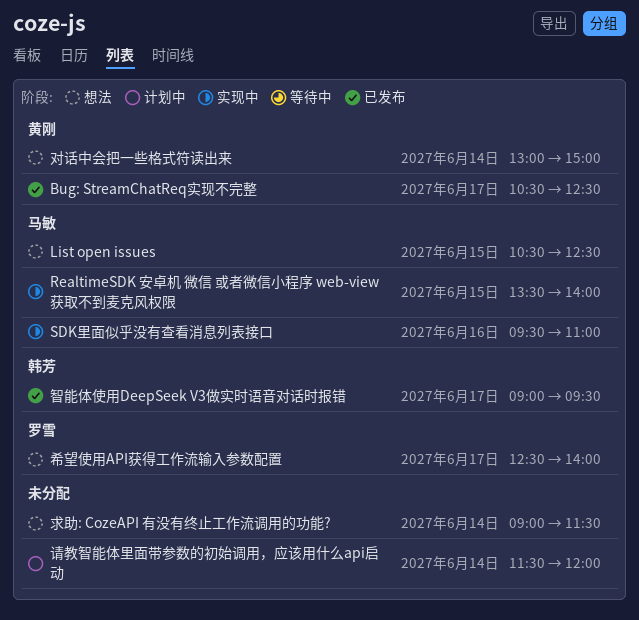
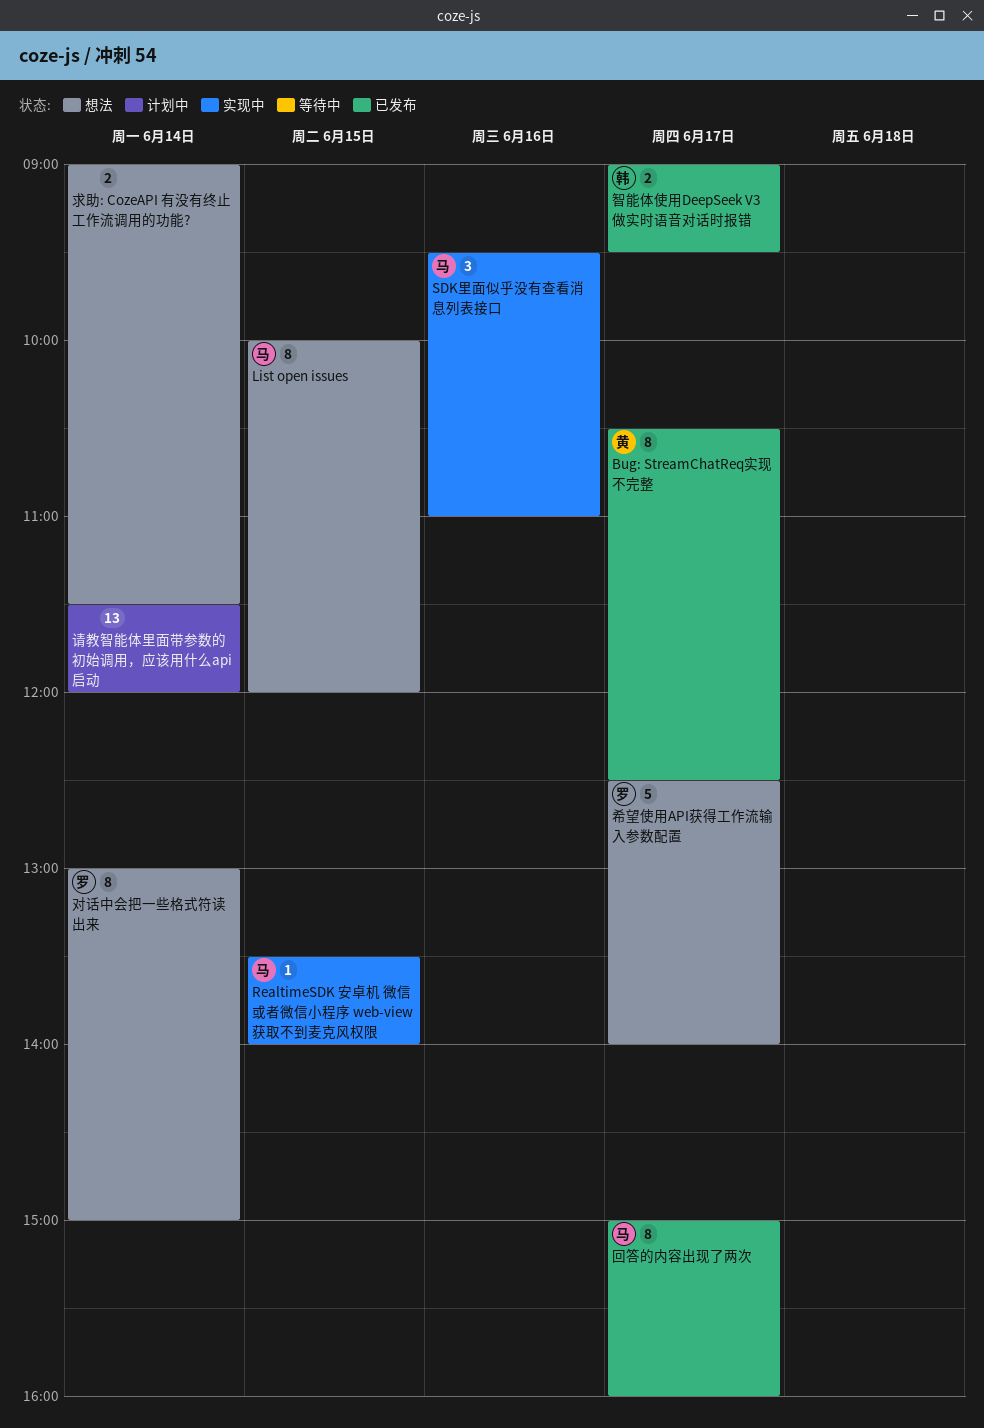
List open issues, begins: 10:30 -> 10:00
List open issues, ends: 12:30 -> 12:00
回答的内容出现了两次: none -> present
对话中会把一些格式符读出来, owner: 黄刚 -> 罗雪

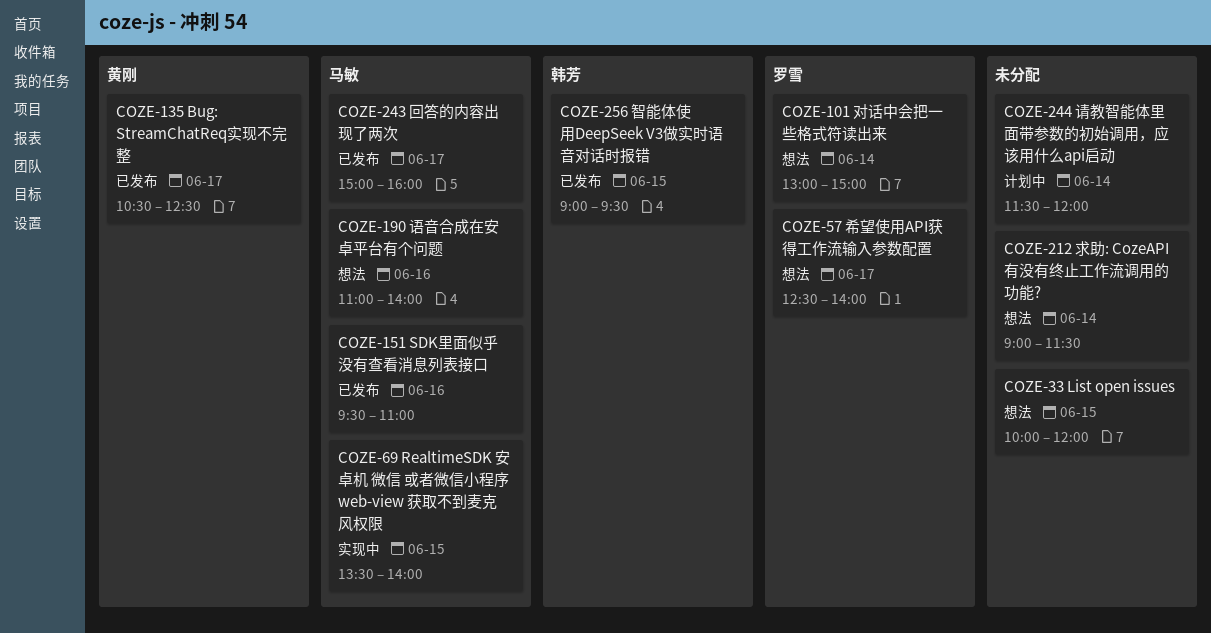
List open issues, owner: 马敏 -> none
SDK里面似乎没有查看消息列表接口, status: 实现中 -> 已发布
智能体使用DeepSeek V3做实时语音对话时报错, day: Jun 17 -> Jun 15
语音合成在安卓平台有个问题: none -> present

